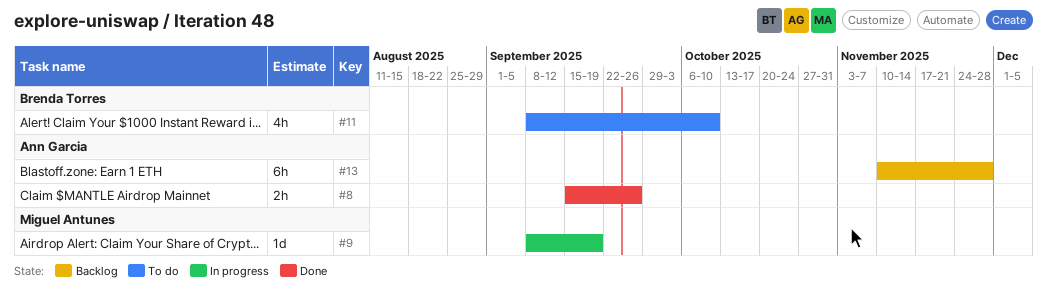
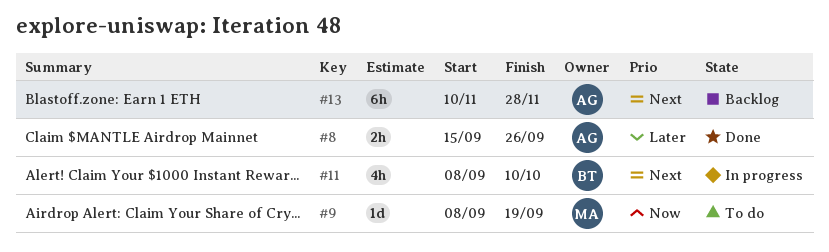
#9, status: In progress -> To do
#11, status: To do -> In progress

